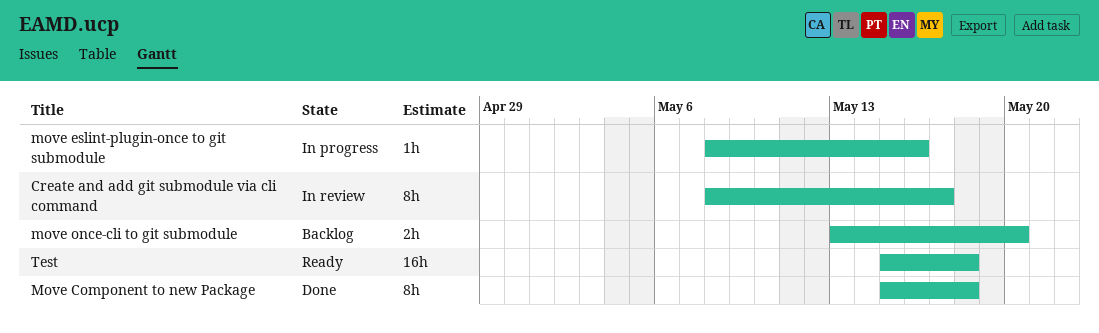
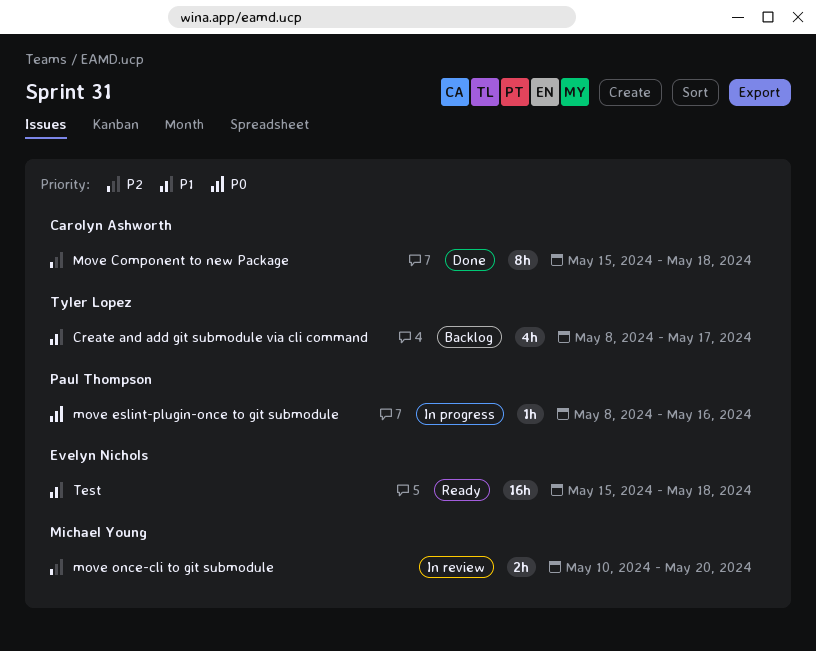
Create and add git submodule via cli command, status: In review -> Backlog
Create and add git submodule via cli command, estimate: 8h -> 4h
move once-cli to git submodule, status: Backlog -> In review
move once-cli to git submodule, start: May 13 -> May 10

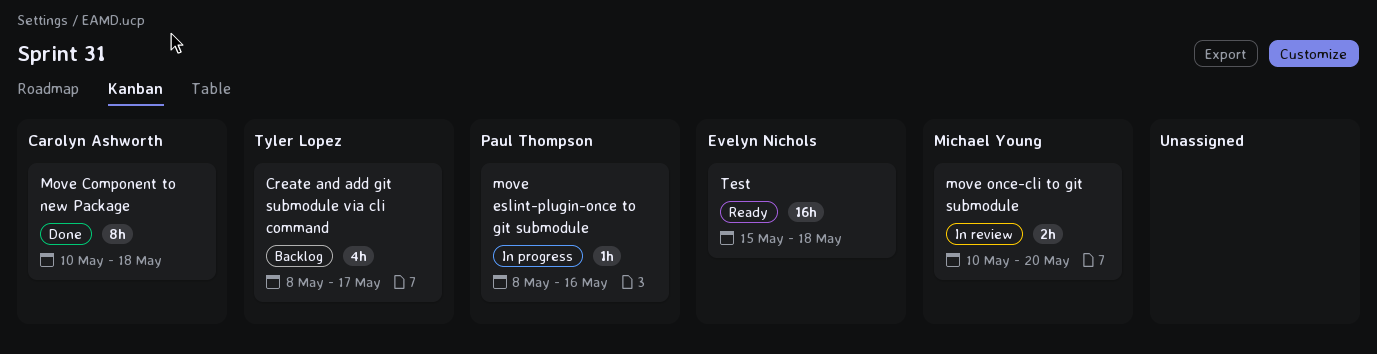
Move Component to new Package, start: May 15 -> May 10

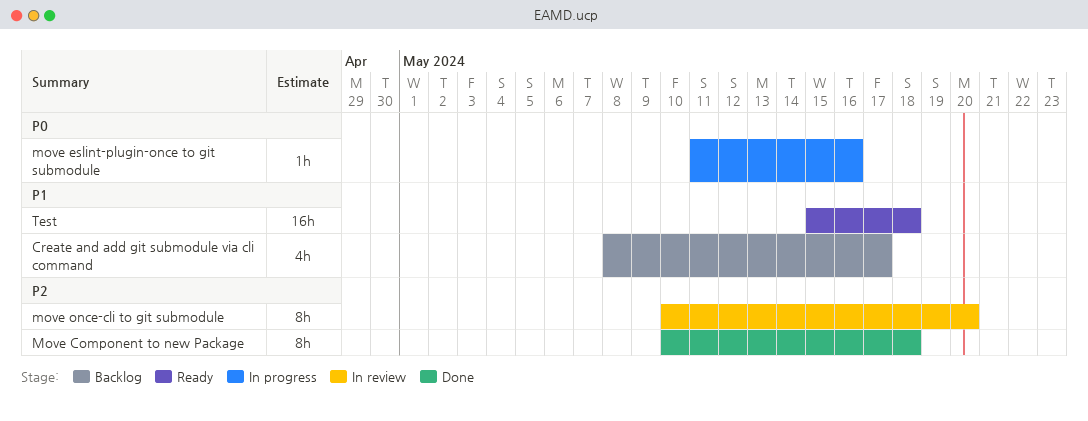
move eslint-plugin-once to git submodule, start: May 8 -> May 11
move once-cli to git submodule, estimate: 2h -> 8h

